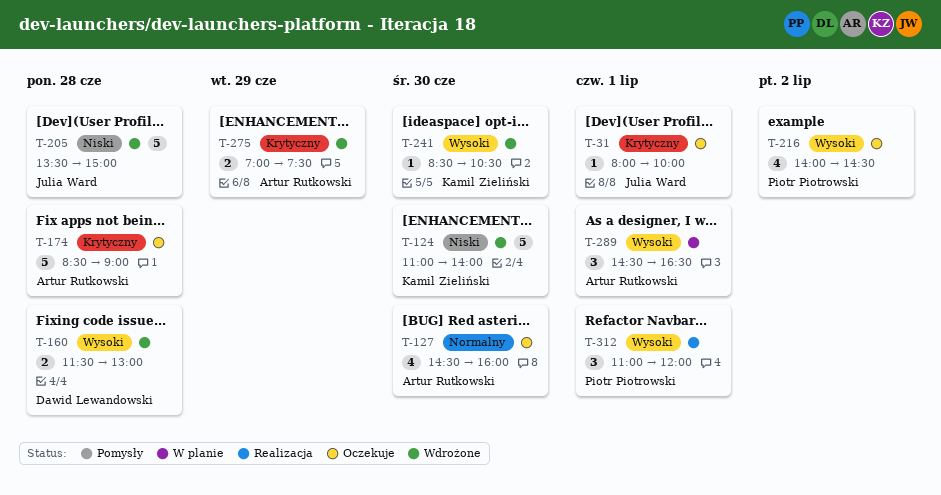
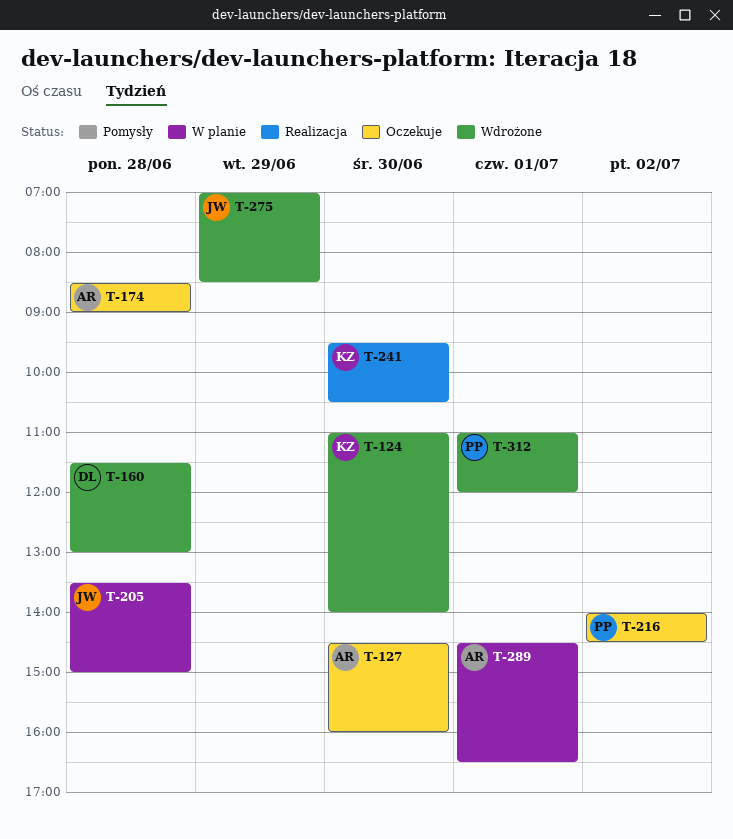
T-31: present -> none
T-205, status: Wdrożone -> W planie
T-241, status: Wdrożone -> Realizacja
T-241, begins: 08:30 -> 09:30
T-275, owner: Artur Rutkowski -> Julia Ward
T-275, ends: 07:30 -> 08:30
T-312, status: Realizacja -> Wdrożone

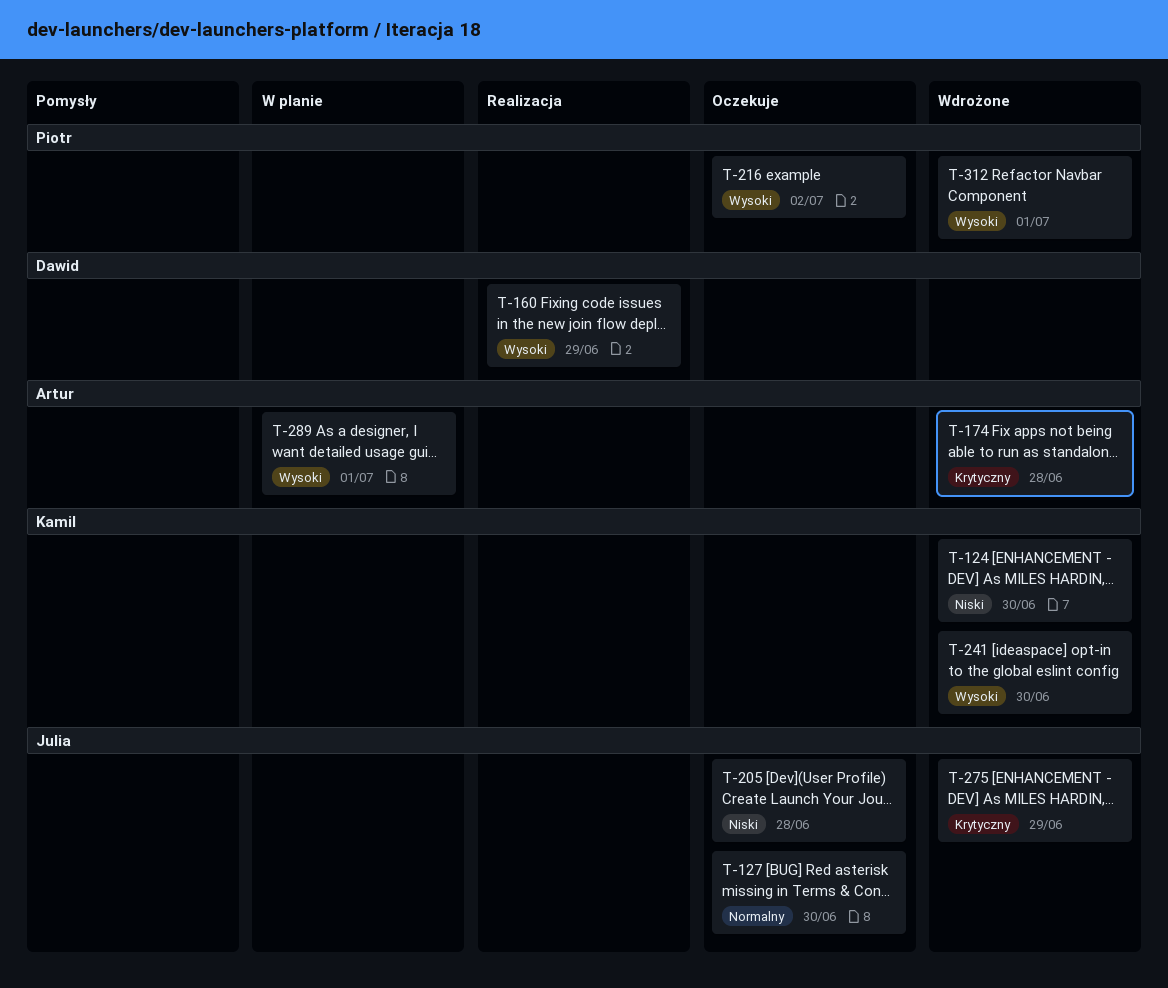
T-127, owner: Artur -> Julia
T-160, status: Wdrożone -> Realizacja
T-160, day: Jun 28 -> Jun 29
T-174, status: Oczekuje -> Wdrożone
T-205, status: W planie -> Oczekuje
T-241, status: Realizacja -> Wdrożone

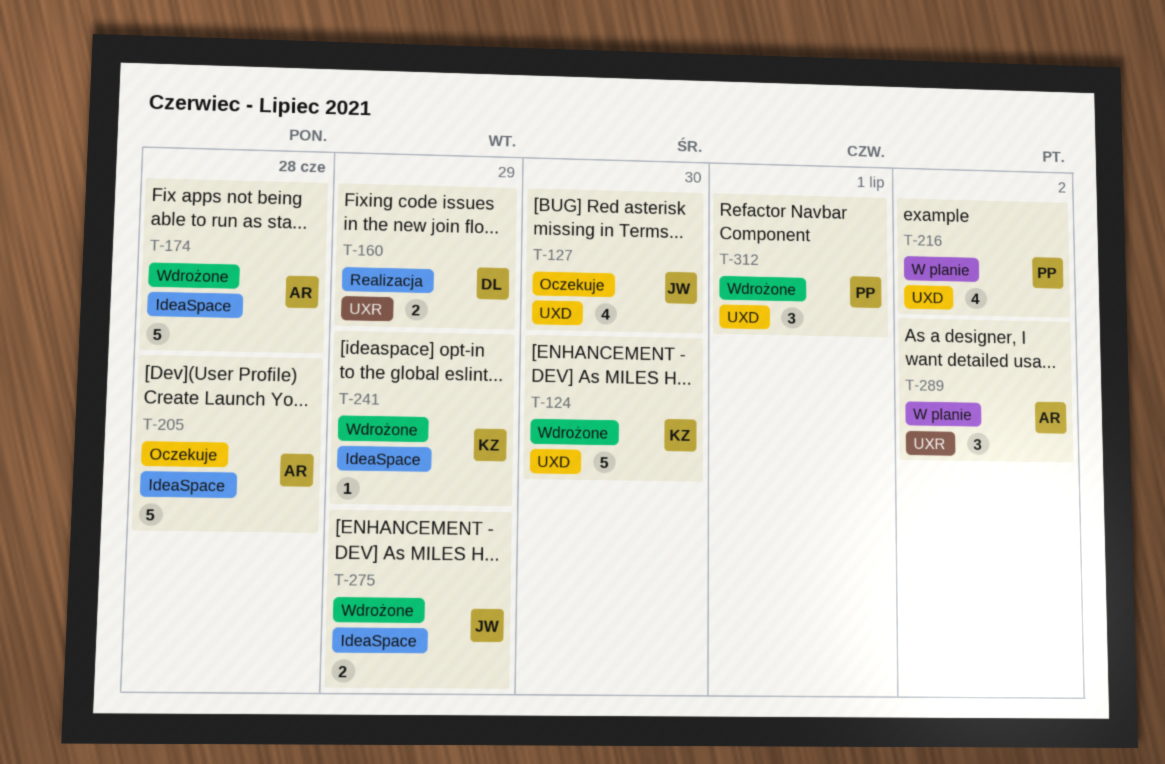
T-205, owner: Julia -> Artur
T-216, status: Oczekuje -> W planie
T-241, day: Jun 30 -> Jun 29
T-289, day: Jul 1 -> Jul 2

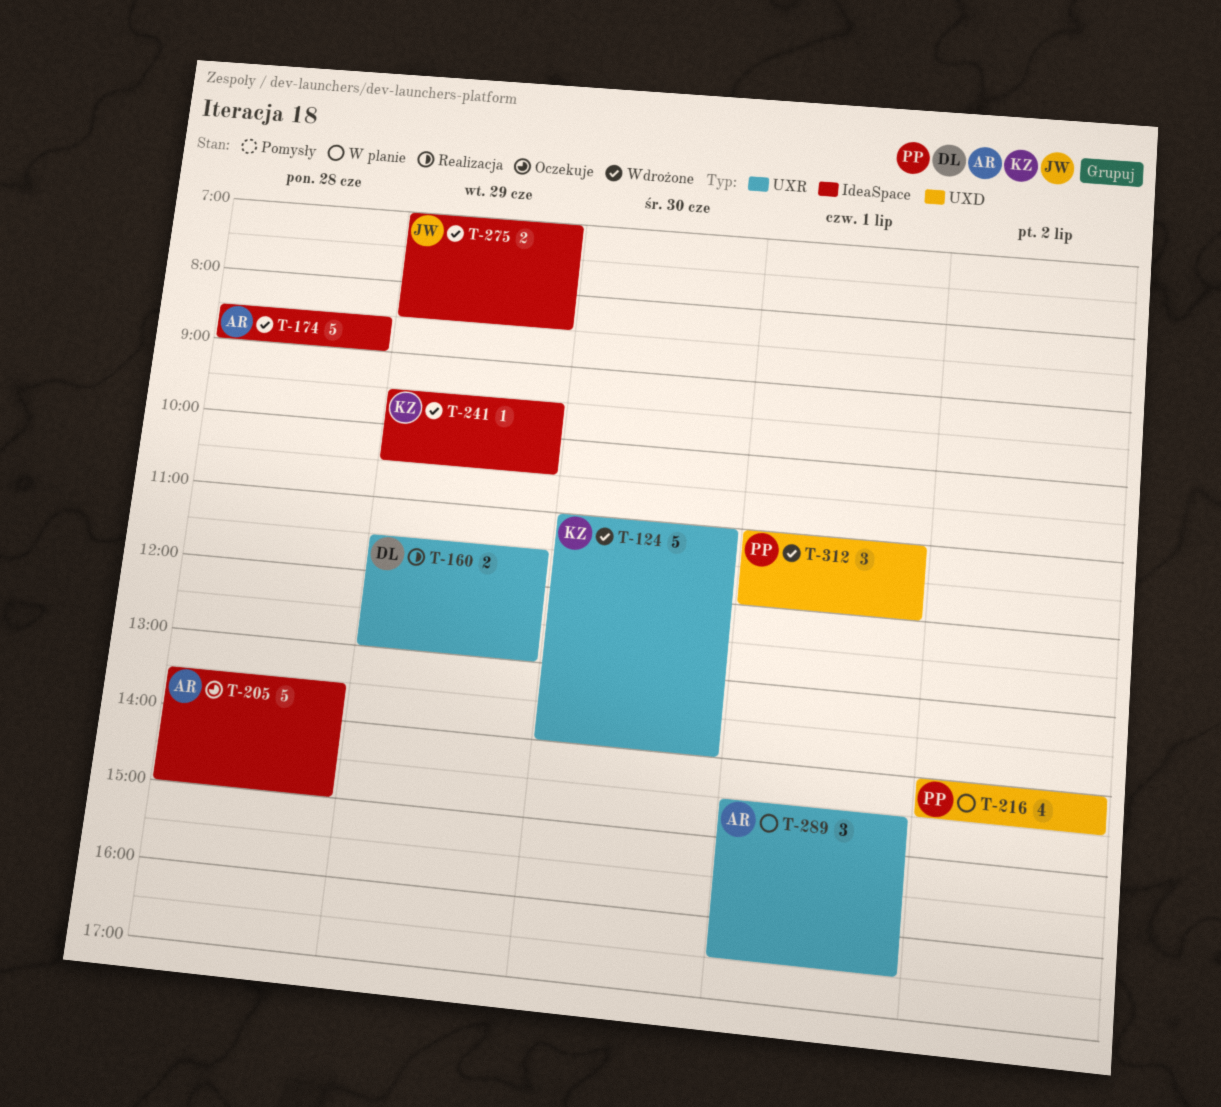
T-124, label: UXD -> UXR
T-127: present -> none
T-289, day: Jul 2 -> Jul 1

